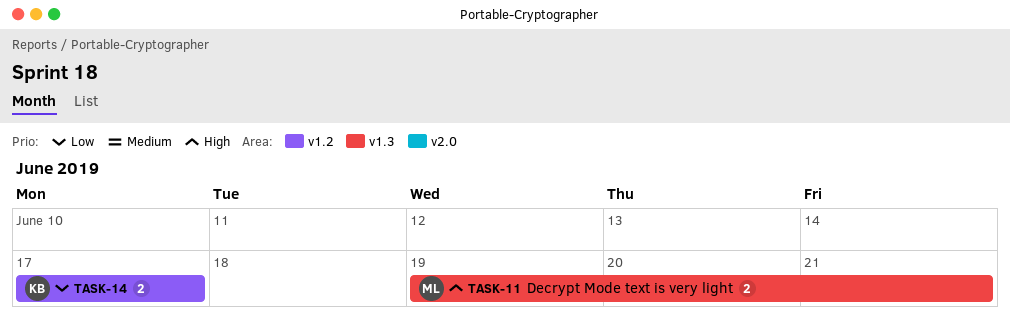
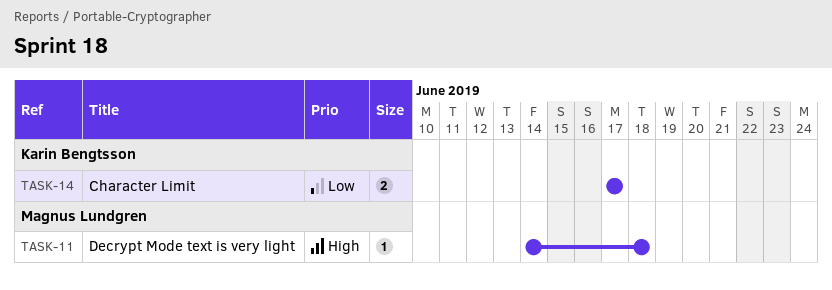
TASK-11, estimate: 2 -> 1
TASK-11, start: Jun 19 -> Jun 14
TASK-11, due: Jun 21 -> Jun 18

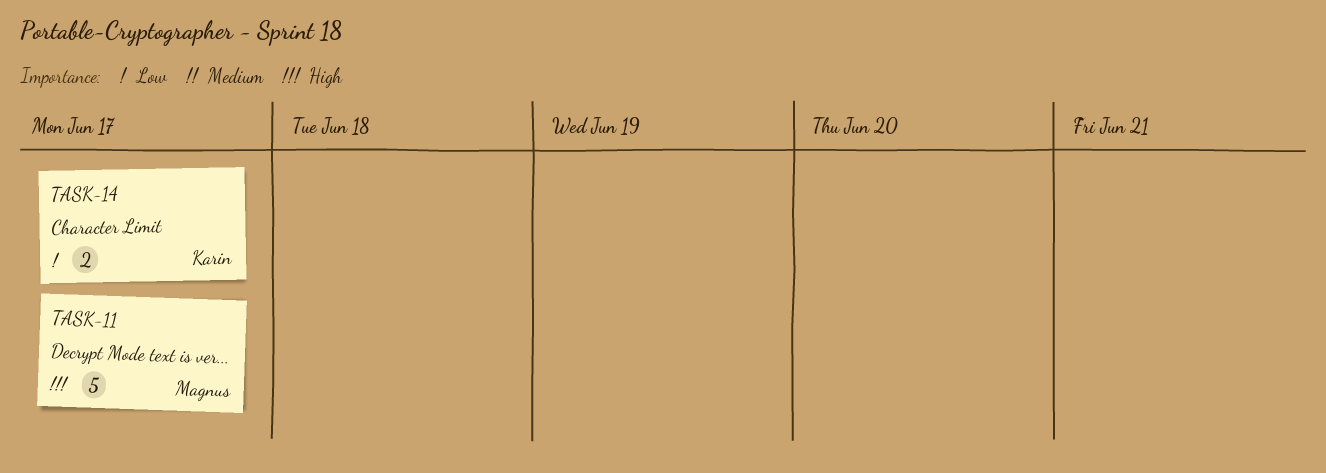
TASK-11, estimate: 1 -> 5
TASK-11, due: Jun 18 -> Jun 17

